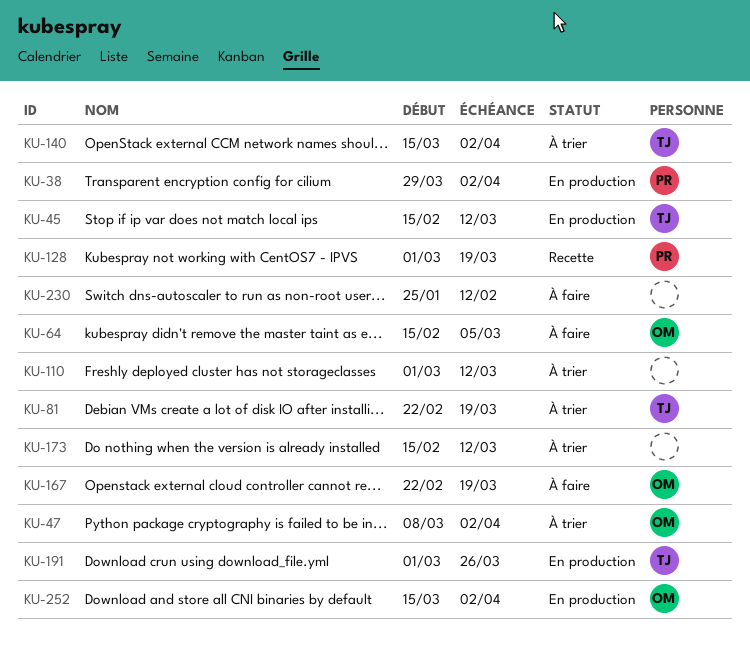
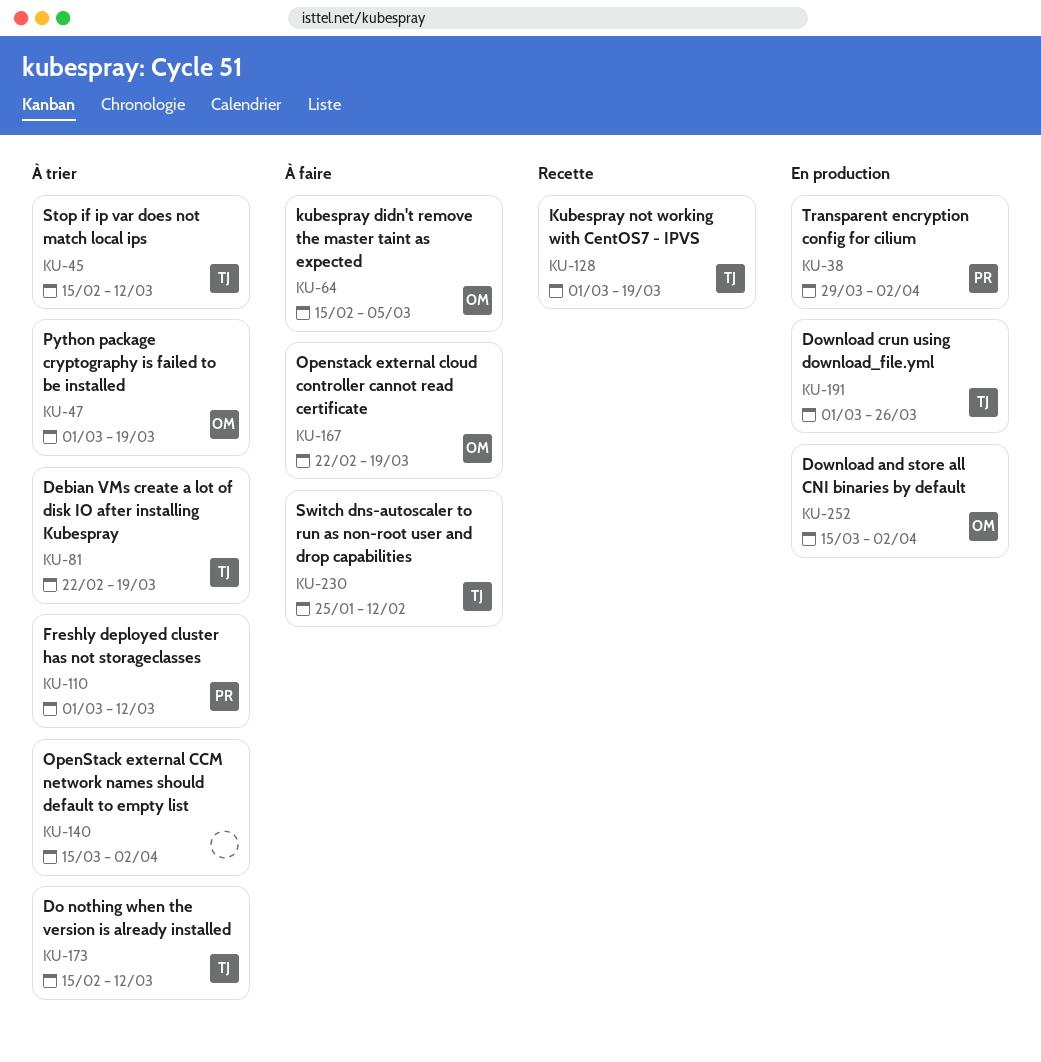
KU-45, status: En production -> À trier
KU-47, start: Mar 8 -> Mar 1
KU-47, due: Apr 2 -> Mar 19
KU-110, owner: none -> PR
KU-128, owner: PR -> TJ
KU-140, owner: TJ -> none
KU-173, owner: none -> TJ
KU-230, owner: none -> TJ

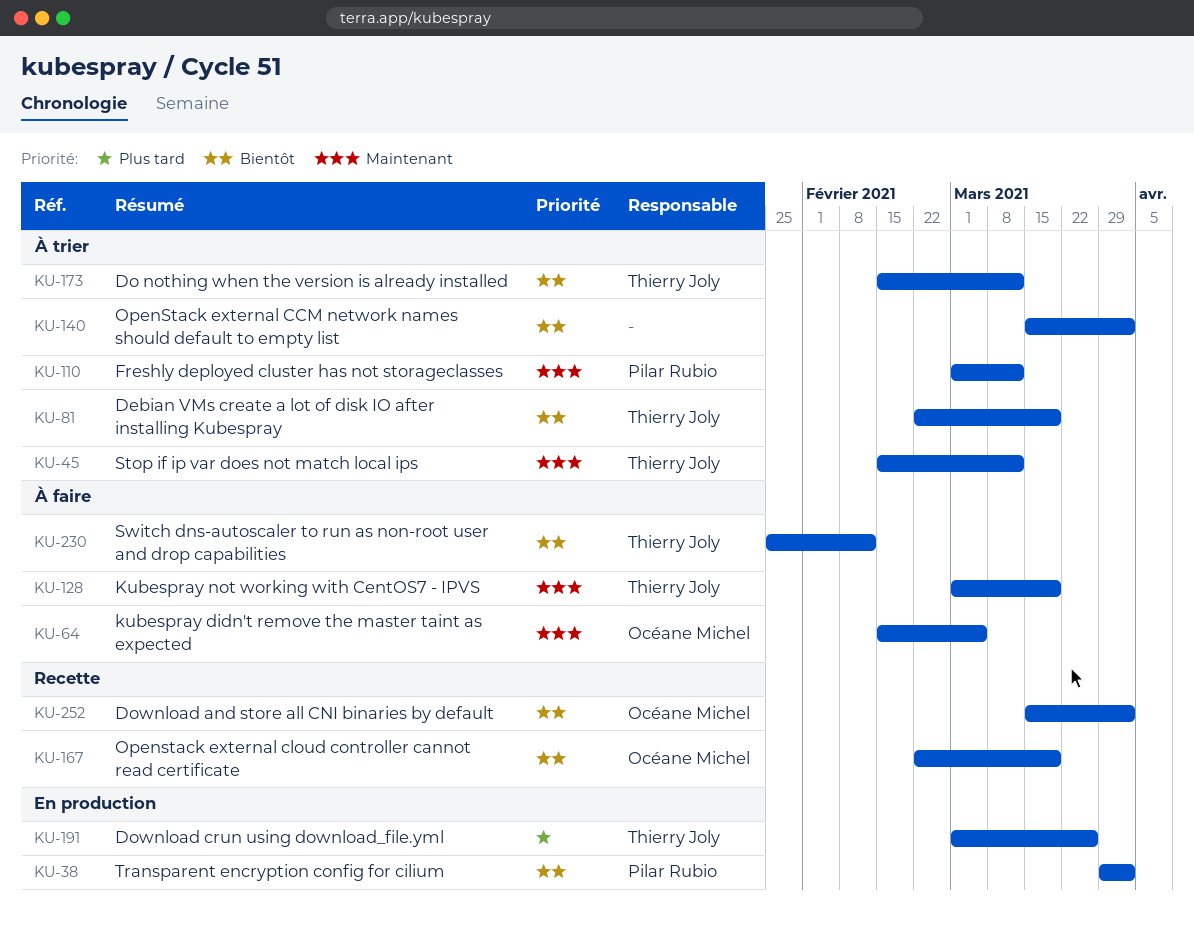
KU-47: present -> none
KU-128, status: Recette -> À faire
KU-167, status: À faire -> Recette
KU-252, status: En production -> Recette

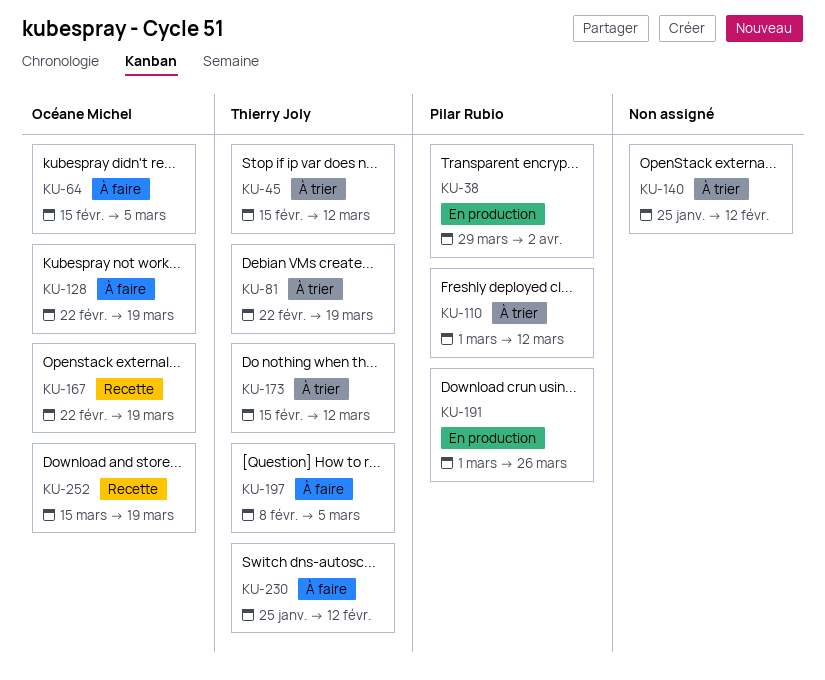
KU-128, owner: Thierry Joly -> Océane Michel
KU-128, start: Mar 1 -> Feb 22
KU-140, start: Mar 15 -> Jan 25
KU-140, due: Apr 2 -> Feb 12
KU-191, owner: Thierry Joly -> Pilar Rubio
KU-197: none -> present
KU-252, due: Apr 2 -> Mar 19

